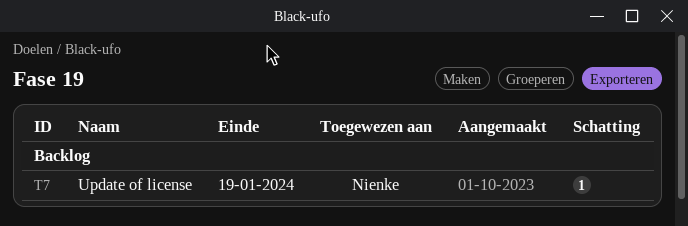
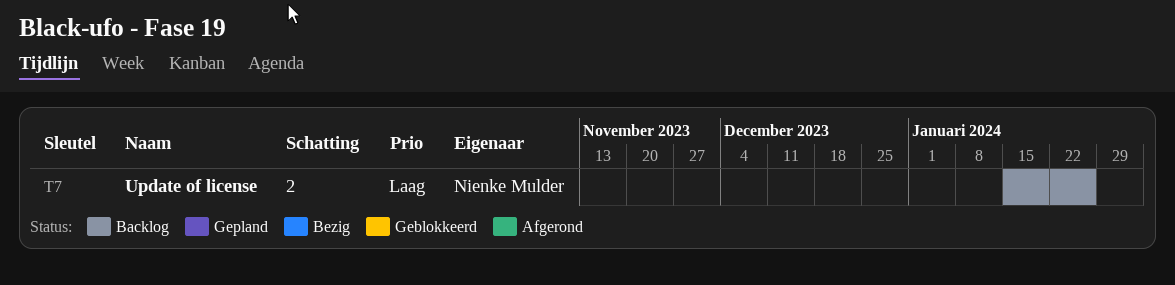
T7, estimate: 1 -> 2
T7, due: Jan 19 -> Jan 26

